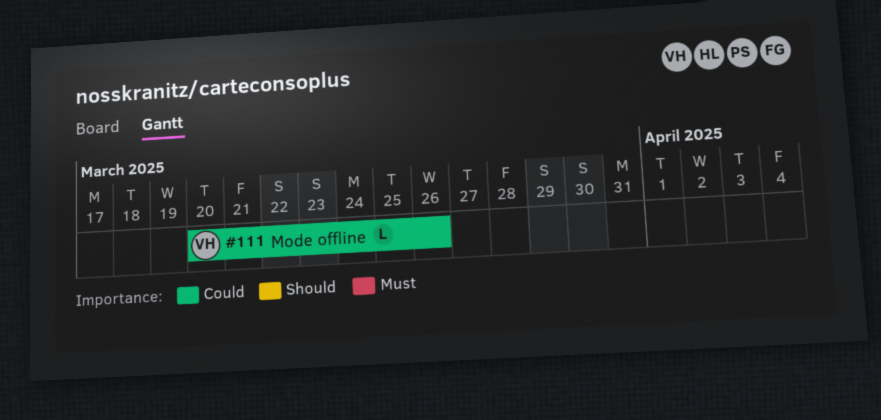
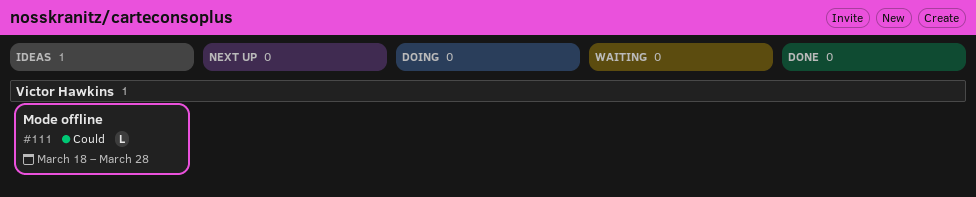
#111, start: Mar 20 -> Mar 18
#111, due: Mar 26 -> Mar 28

